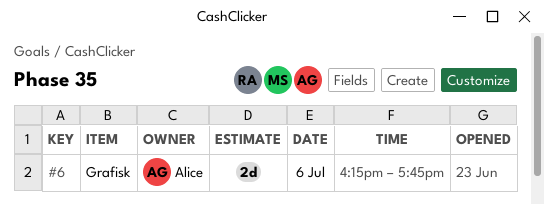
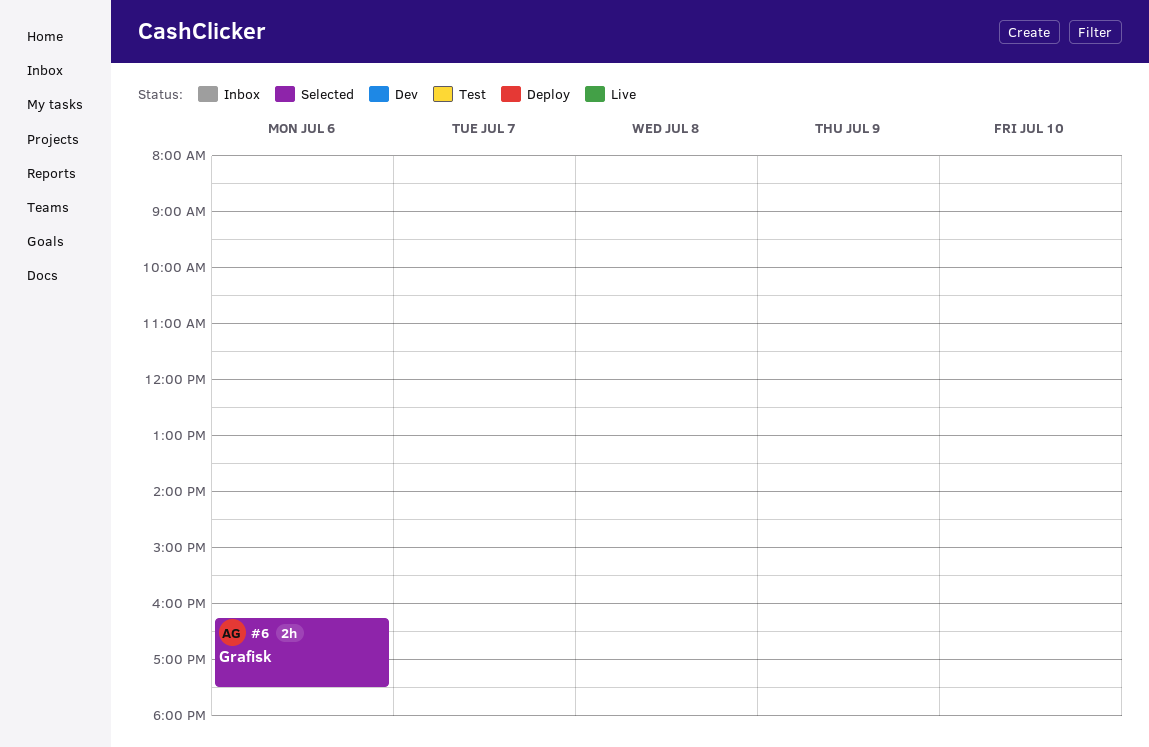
#6, estimate: 2d -> 2h
#6, ends: 17:45 -> 17:30

